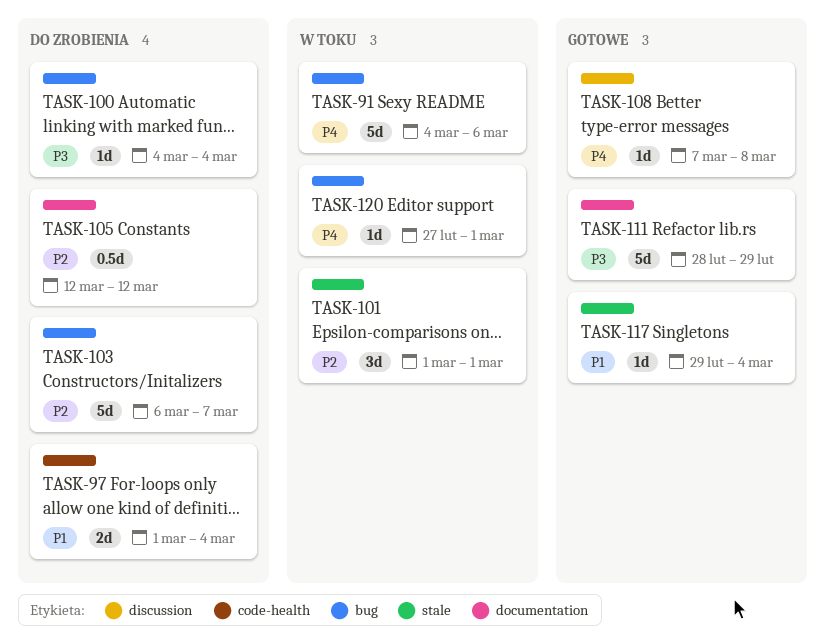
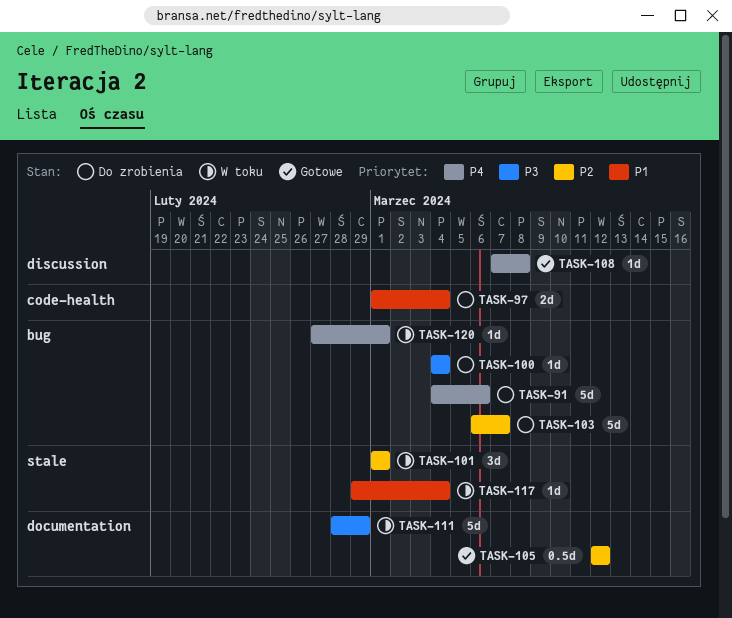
TASK-91, status: W toku -> Do zrobienia
TASK-105, status: Do zrobienia -> Gotowe
TASK-111, status: Gotowe -> W toku
TASK-117, status: Gotowe -> W toku

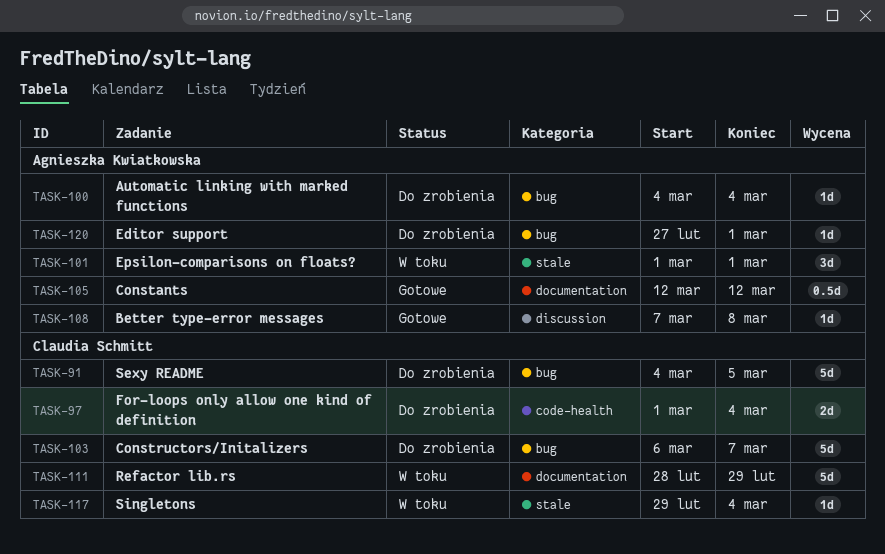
TASK-91, due: Mar 6 -> Mar 5
TASK-120, status: W toku -> Do zrobienia

